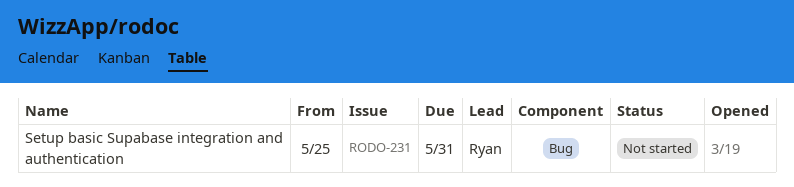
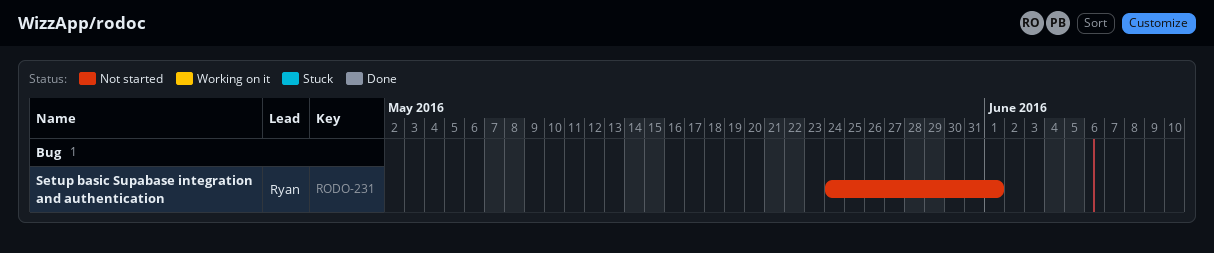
RODO-231, start: May 25 -> May 24
RODO-231, due: May 31 -> Jun 1

